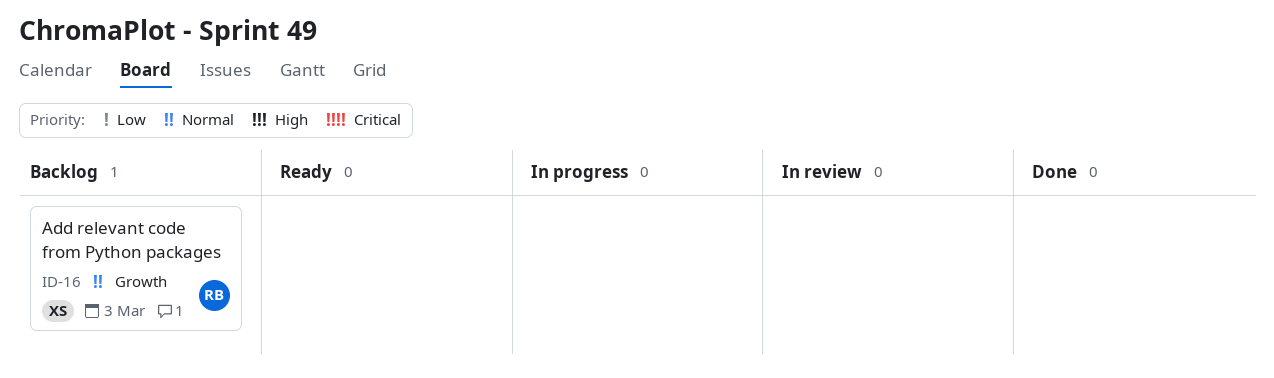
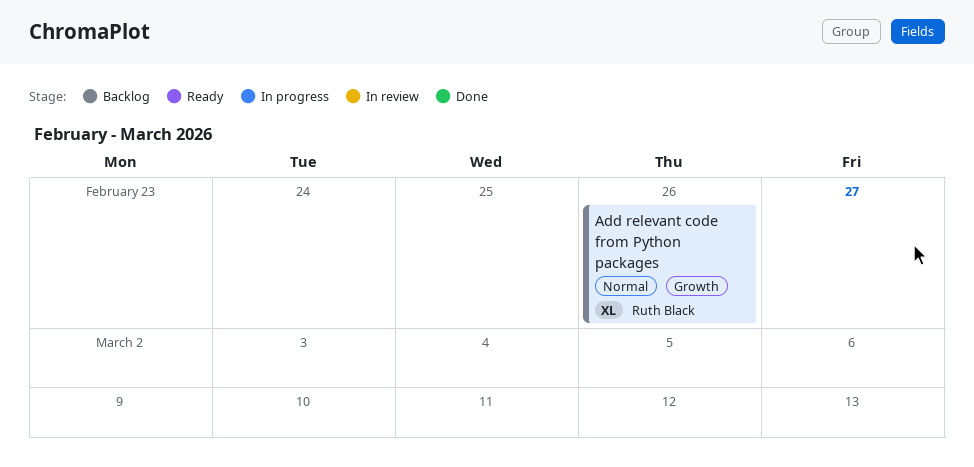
Add relevant code from Python packages, estimate: XS -> XL
Add relevant code from Python packages, due: Mar 3 -> Feb 26

